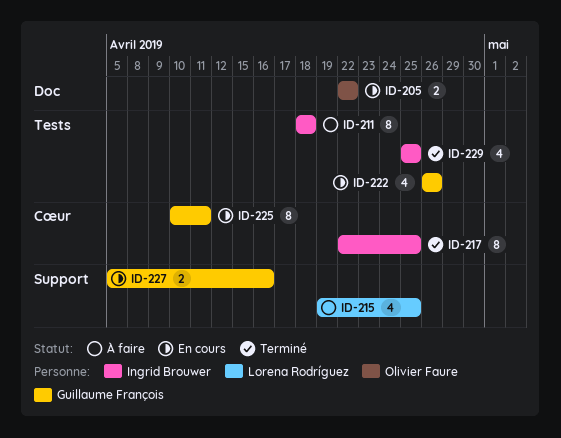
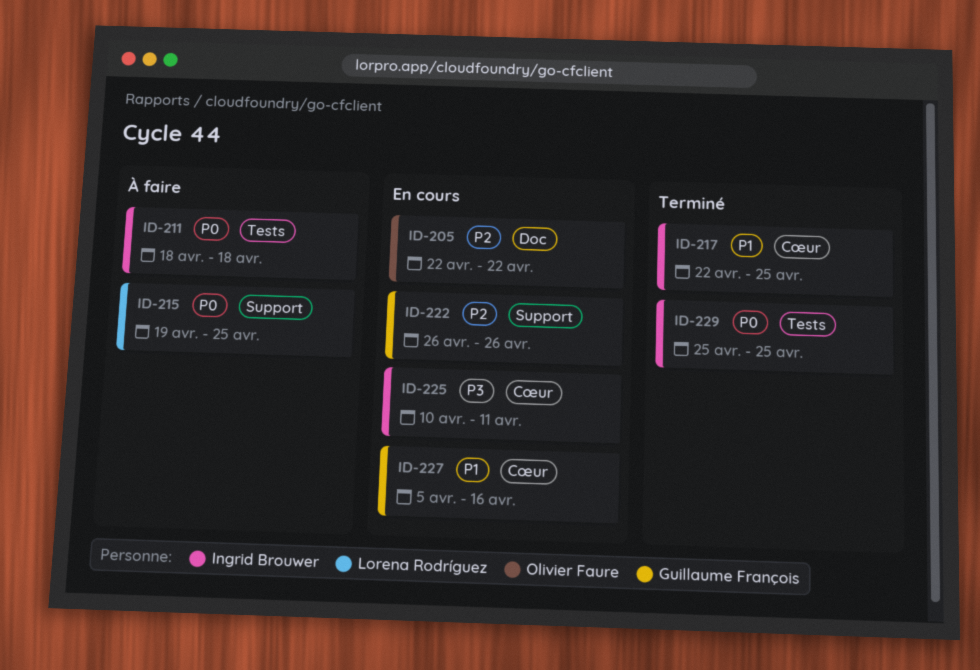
ID-222, label: Tests -> Support
ID-225, owner: Guillaume François -> Ingrid Brouwer
ID-227, label: Support -> Cœur

